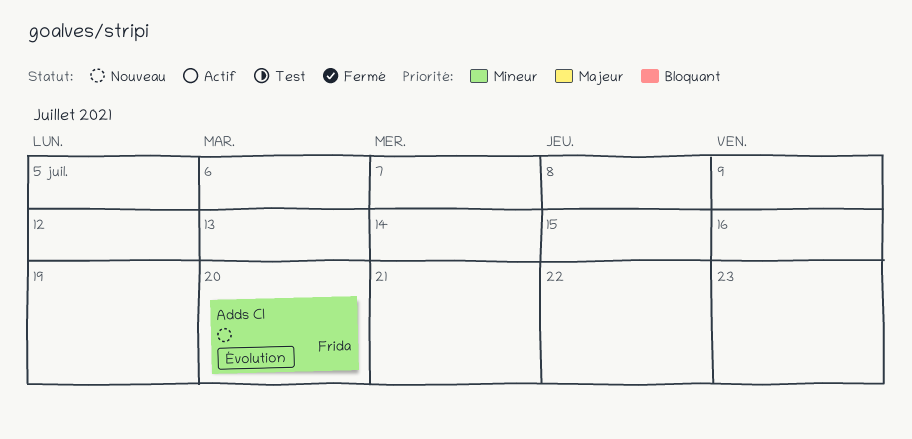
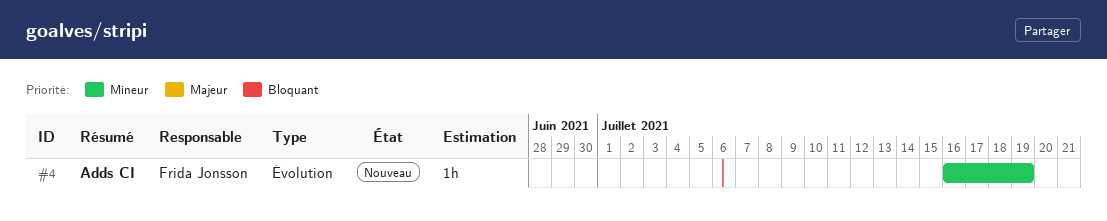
Adds CI, due: Jul 20 -> Jul 19

